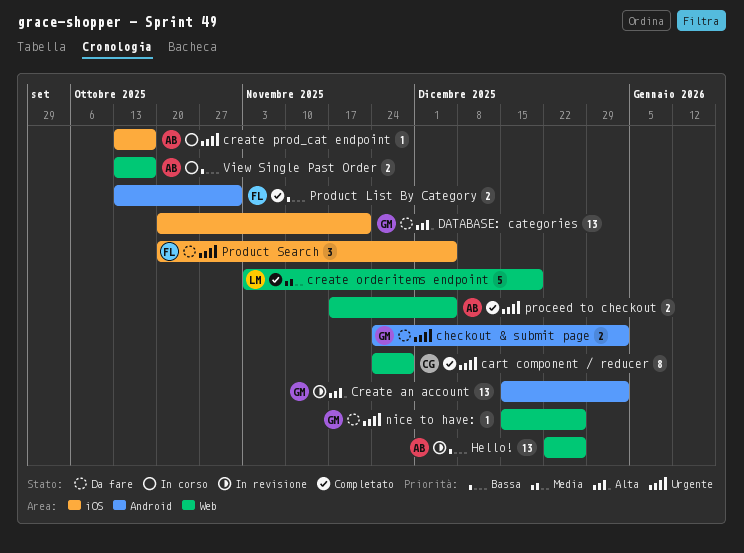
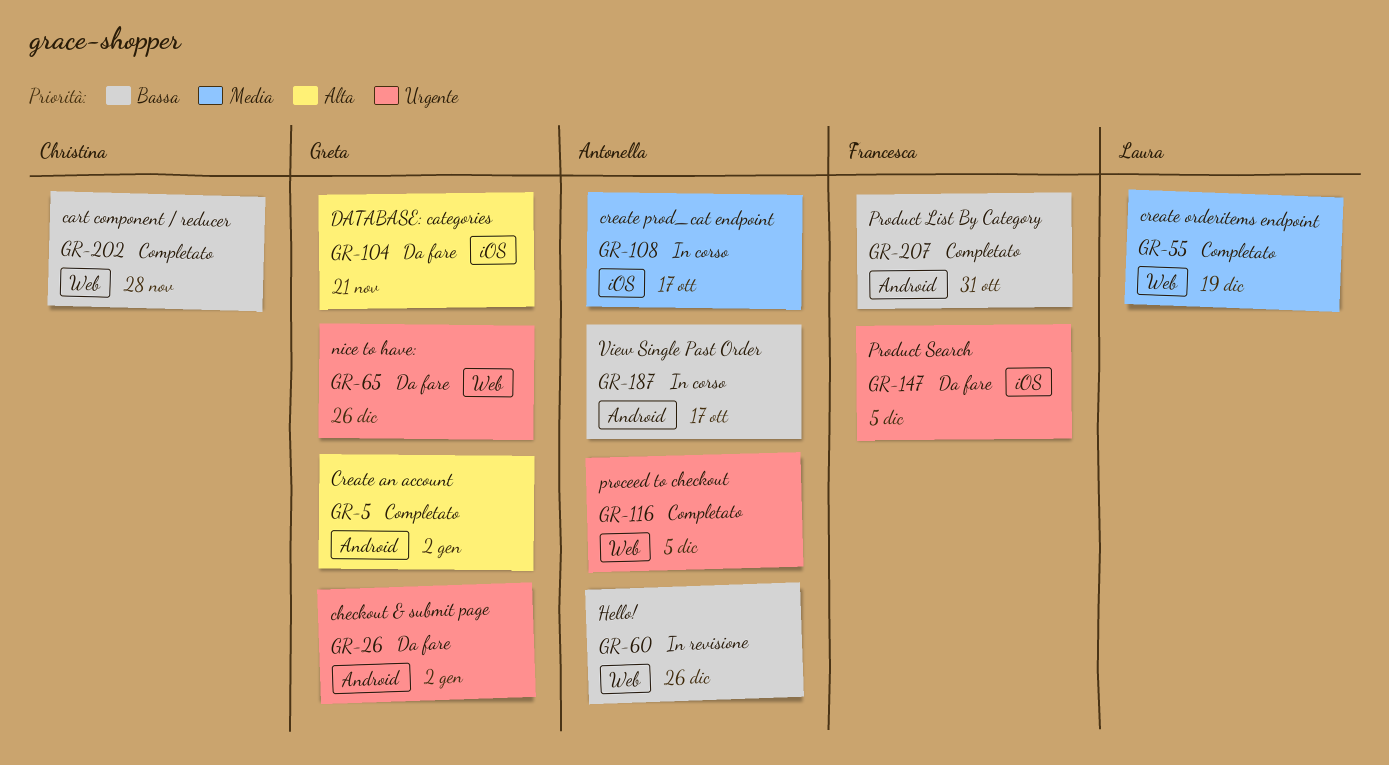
cart component / reducer, priority: Urgente -> Bassa
Create an account, status: In revisione -> Completato
create prod_cat endpoint, priority: Urgente -> Media
View Single Past Order, label: Web -> Android

